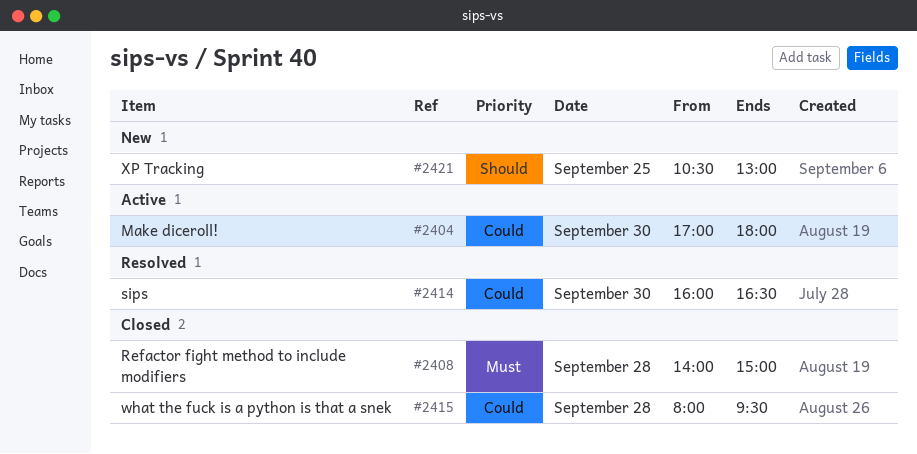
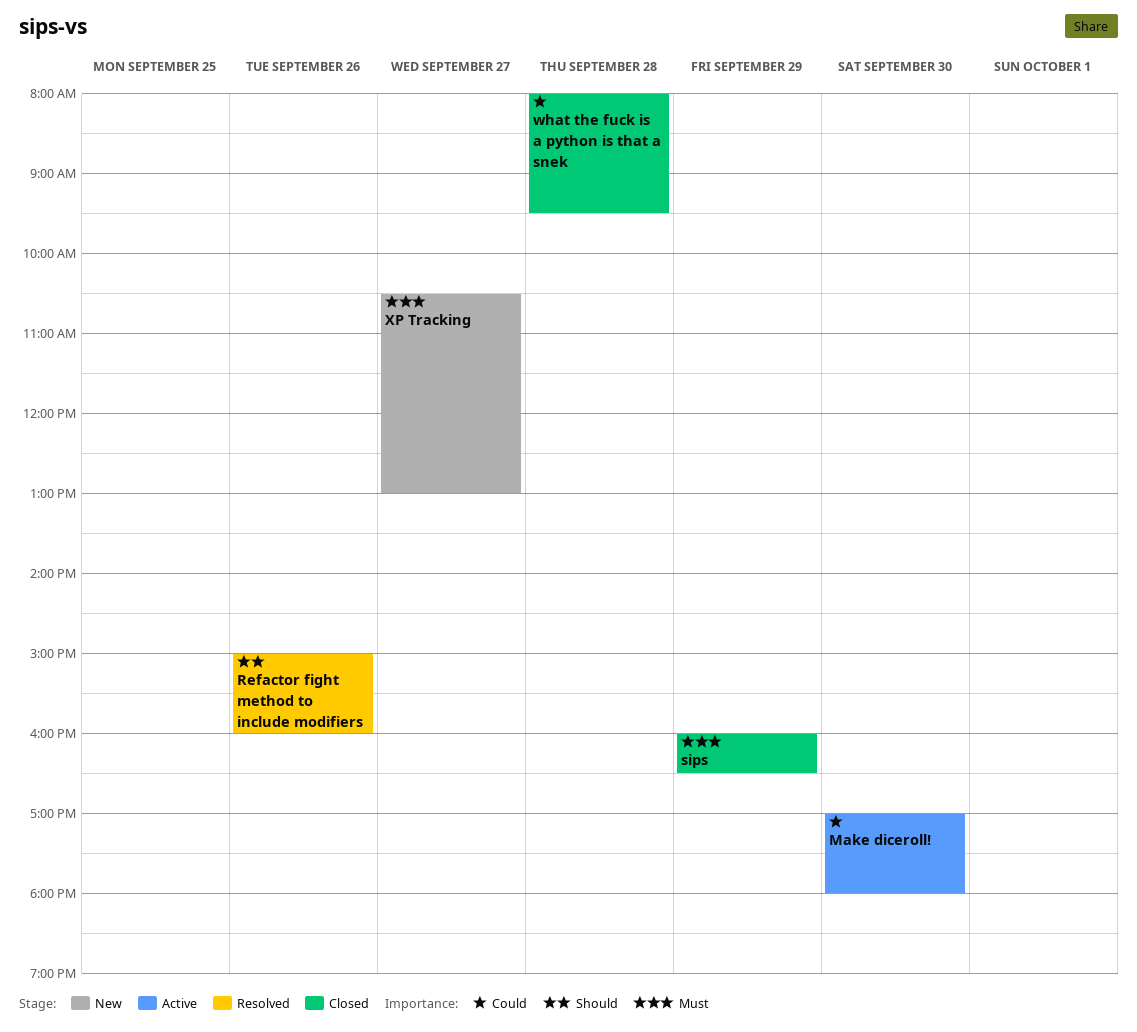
Refactor fight method to include modifiers, status: Closed -> Resolved
Refactor fight method to include modifiers, priority: Must -> Should
Refactor fight method to include modifiers, day: Sep 28 -> Sep 26
Refactor fight method to include modifiers, begins: 14:00 -> 15:00
Refactor fight method to include modifiers, ends: 15:00 -> 16:00
sips, status: Resolved -> Closed
sips, priority: Could -> Must
sips, day: Sep 30 -> Sep 29
XP Tracking, priority: Should -> Must
XP Tracking, day: Sep 25 -> Sep 27

